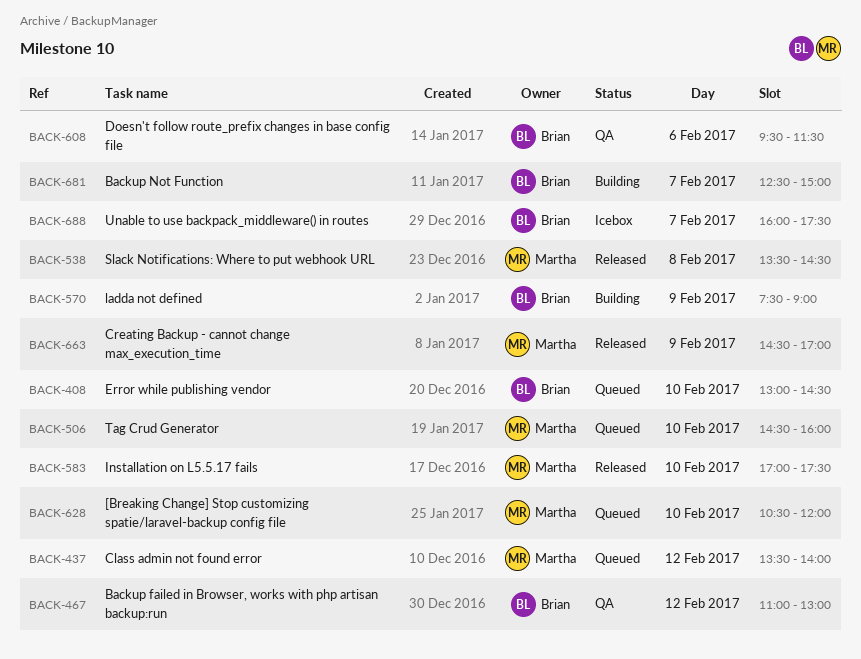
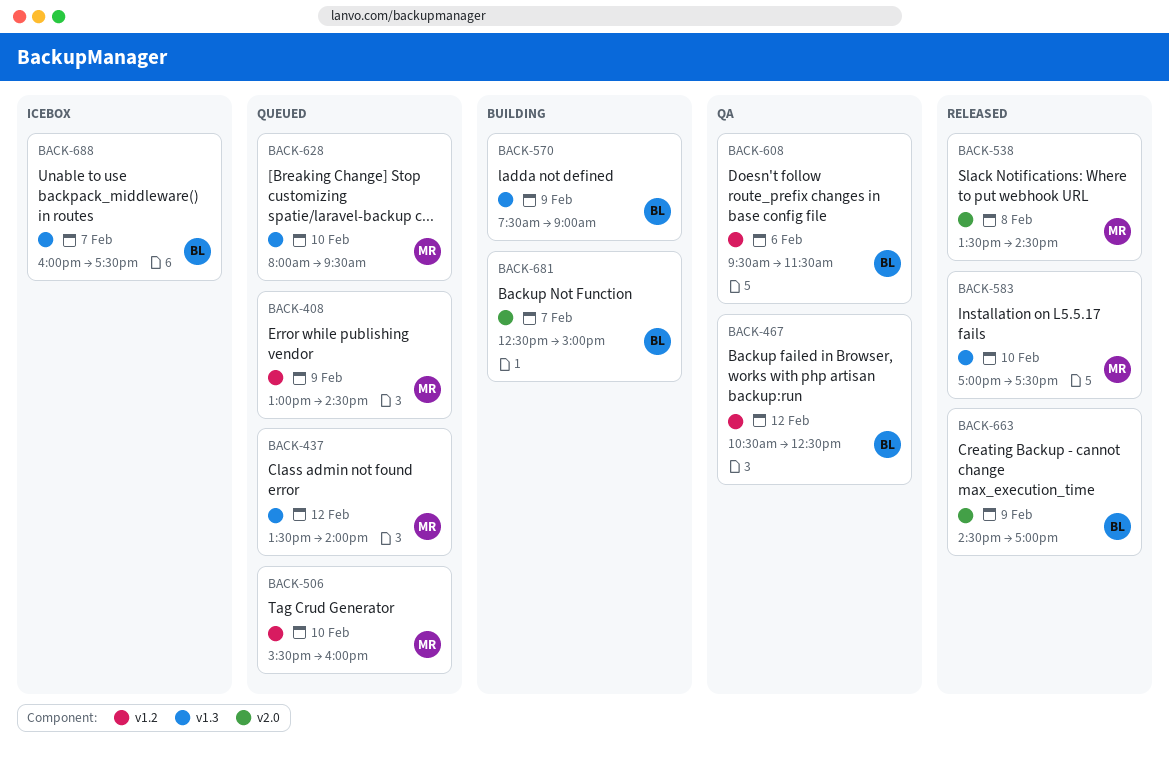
BACK-408, owner: Brian -> Martha
BACK-408, day: Feb 10 -> Feb 9
BACK-467, begins: 11:00 -> 10:30
BACK-467, ends: 13:00 -> 12:30
BACK-506, begins: 14:30 -> 15:30
BACK-628, begins: 10:30 -> 08:00
BACK-628, ends: 12:00 -> 09:30
BACK-663, owner: Martha -> Brian

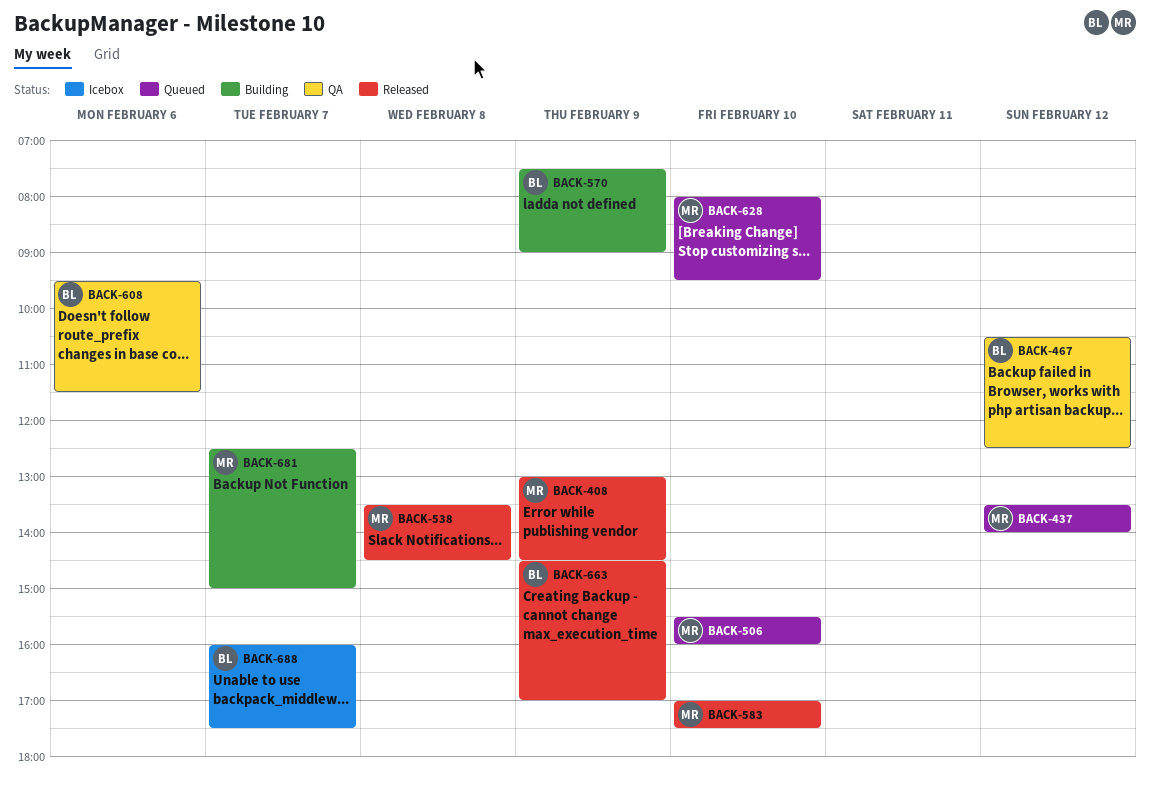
BACK-408, status: Queued -> Released
BACK-681, owner: BL -> MR

